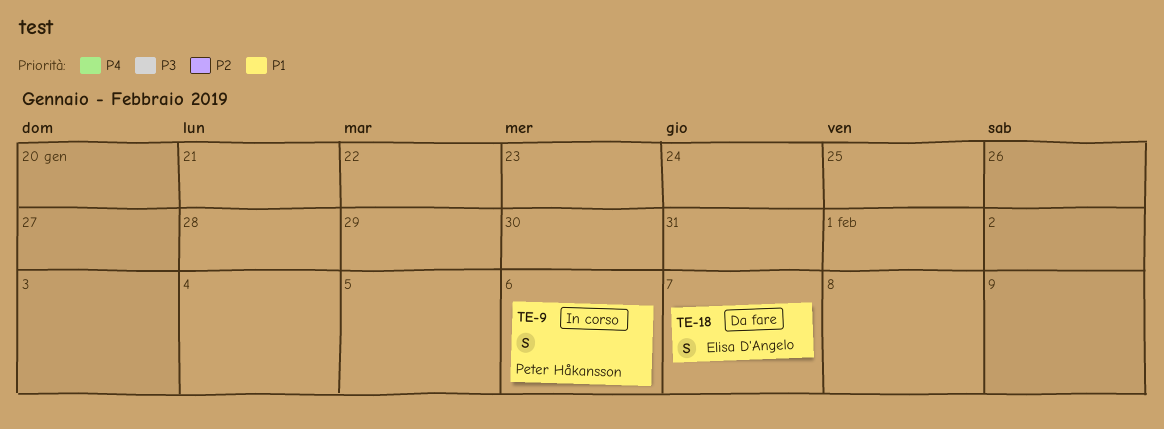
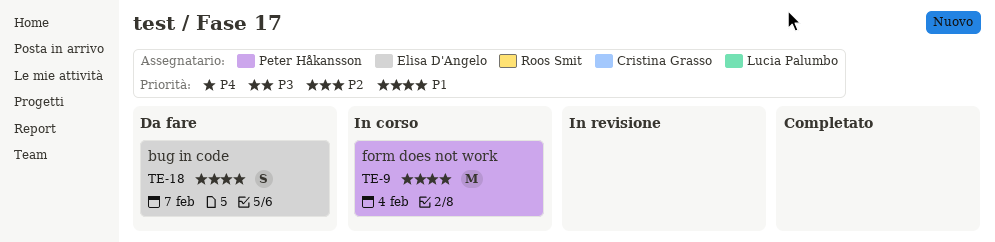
TE-9, estimate: S -> M
TE-9, due: Feb 6 -> Feb 4

